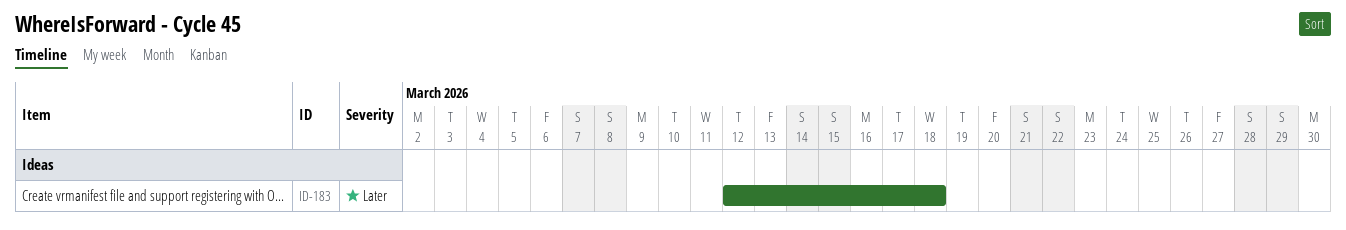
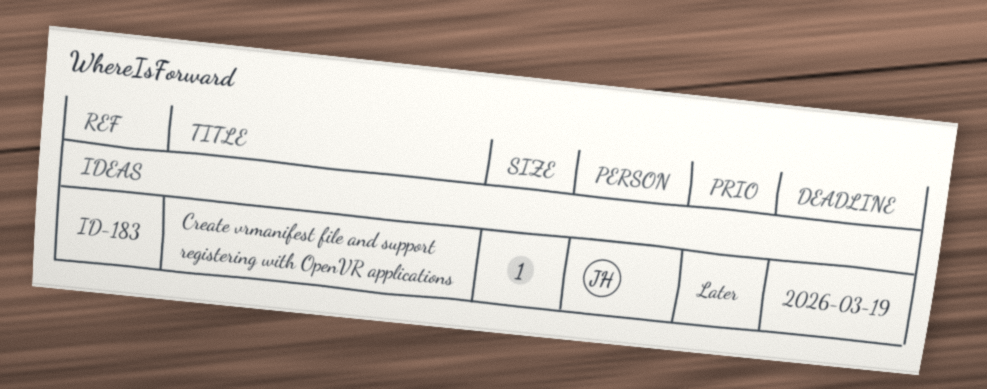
ID-183, due: Mar 18 -> Mar 19

